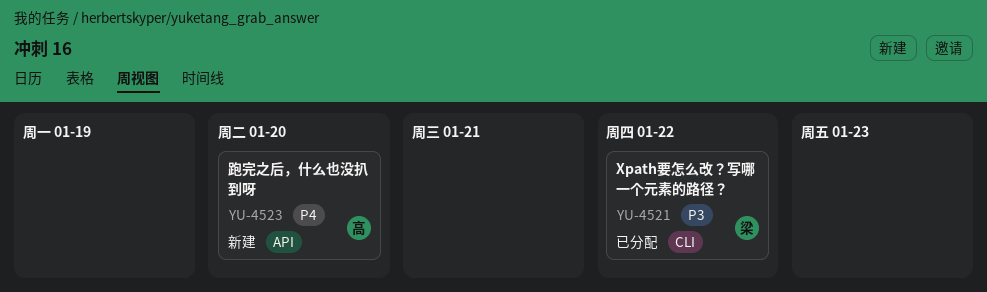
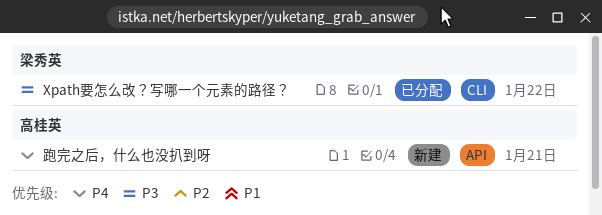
跑完之后，什么也没扒到呀, due: Jan 20 -> Jan 21

